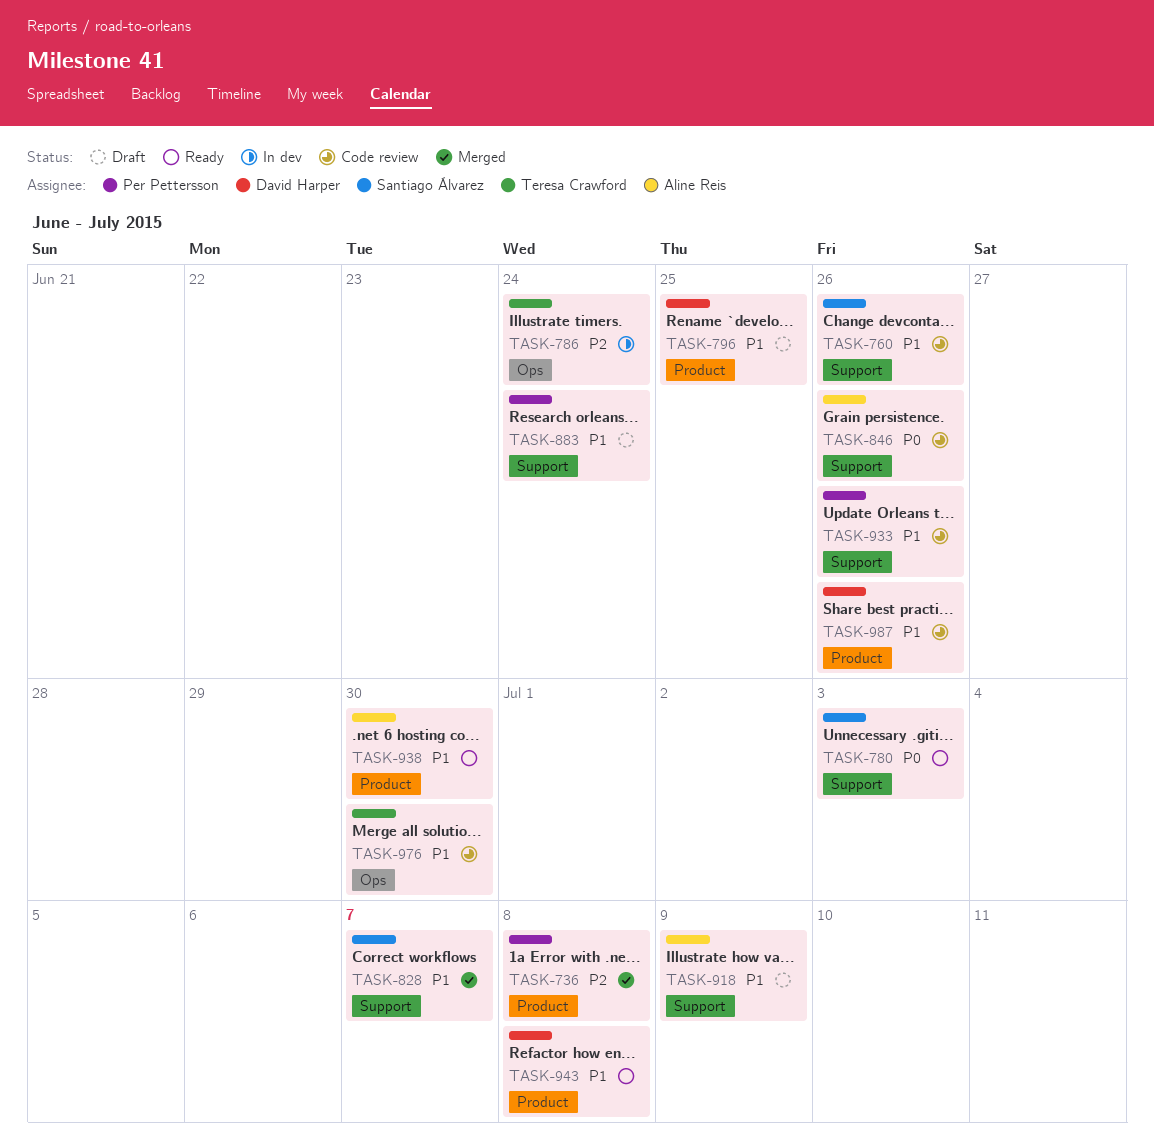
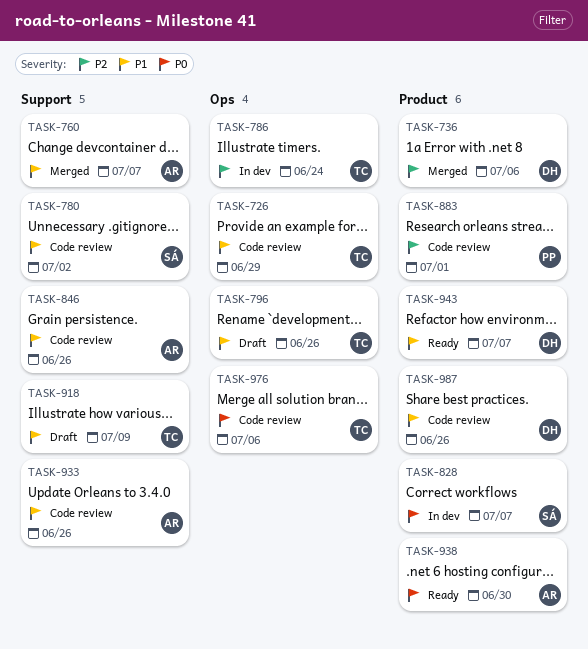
TASK-726: none -> present
TASK-736, owner: Per Pettersson -> David Harper
TASK-736, due: Jul 8 -> Jul 6
TASK-760, status: Code review -> Merged
TASK-760, owner: Santiago Álvarez -> Aline Reis
TASK-760, due: Jun 26 -> Jul 7
TASK-780, status: Ready -> Code review
TASK-780, priority: P0 -> P1
TASK-780, due: Jul 3 -> Jul 2
TASK-796, owner: David Harper -> Teresa Crawford
TASK-796, label: Product -> Ops
TASK-796, due: Jun 25 -> Jun 26
TASK-828, status: Merged -> In dev
TASK-828, priority: P1 -> P0
TASK-828, label: Support -> Product
TASK-846, priority: P0 -> P1
TASK-883, status: Draft -> Code review
TASK-883, priority: P1 -> P2
TASK-883, label: Support -> Product
TASK-883, due: Jun 24 -> Jul 1
TASK-918, owner: Aline Reis -> Teresa Crawford
TASK-933, owner: Per Pettersson -> Aline Reis
TASK-938, priority: P1 -> P0
TASK-943, due: Jul 8 -> Jul 7
TASK-976, priority: P1 -> P0
TASK-976, due: Jun 30 -> Jul 6

